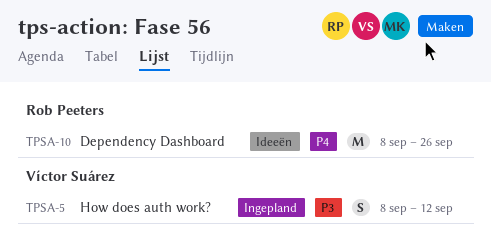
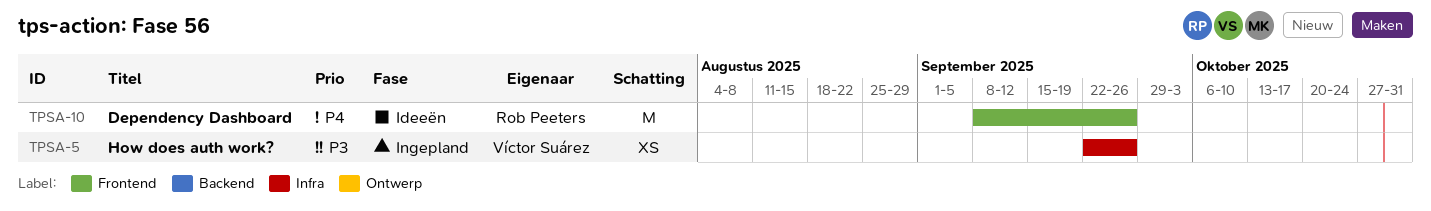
TPSA-5, estimate: S -> XS
TPSA-5, start: Sep 8 -> Sep 22
TPSA-5, due: Sep 12 -> Sep 26

